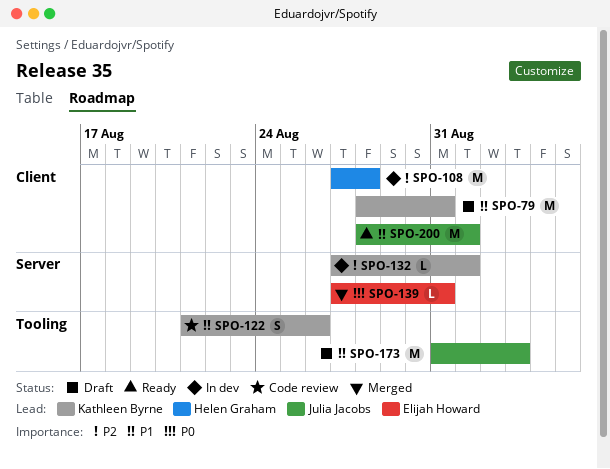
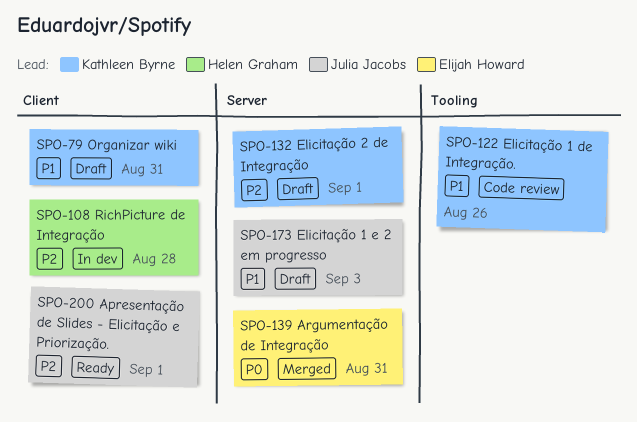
SPO-132, status: In dev -> Draft
SPO-173, label: Tooling -> Server
SPO-200, priority: P1 -> P2

